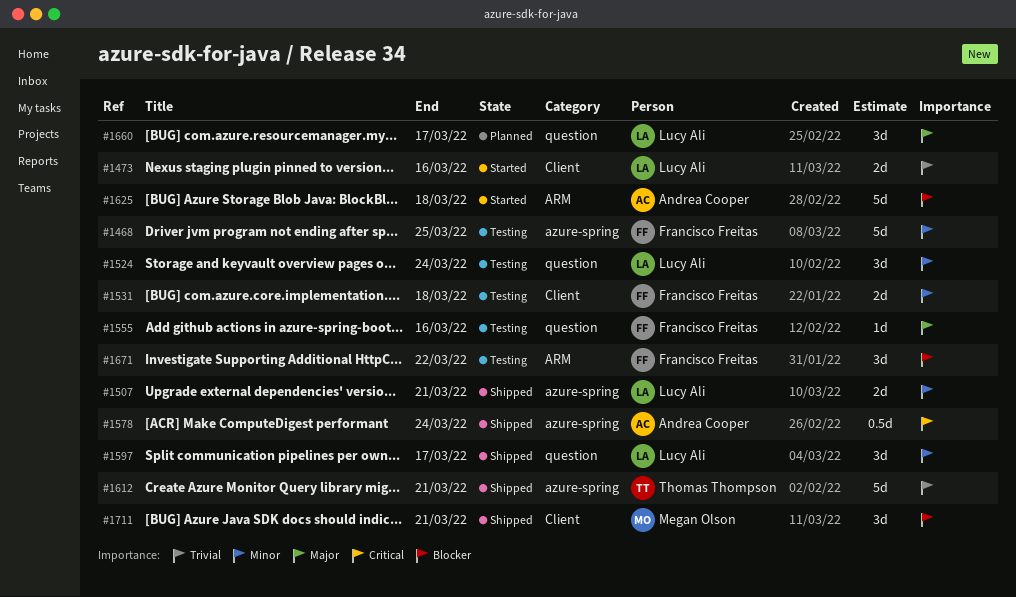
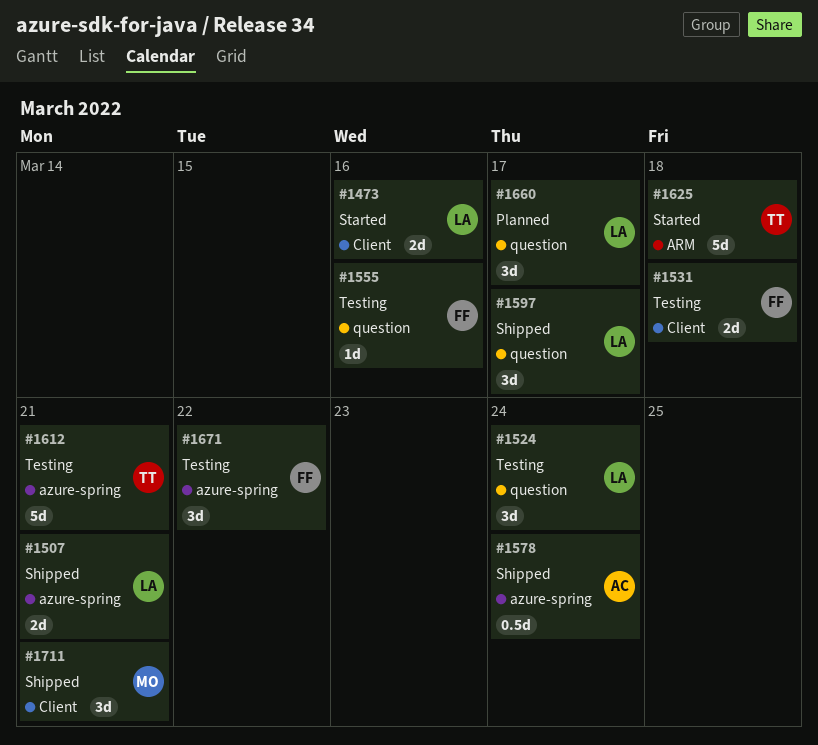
#1468: present -> none
#1612, status: Shipped -> Testing
#1625, owner: Andrea Cooper -> Thomas Thompson
#1671, label: ARM -> azure-spring

